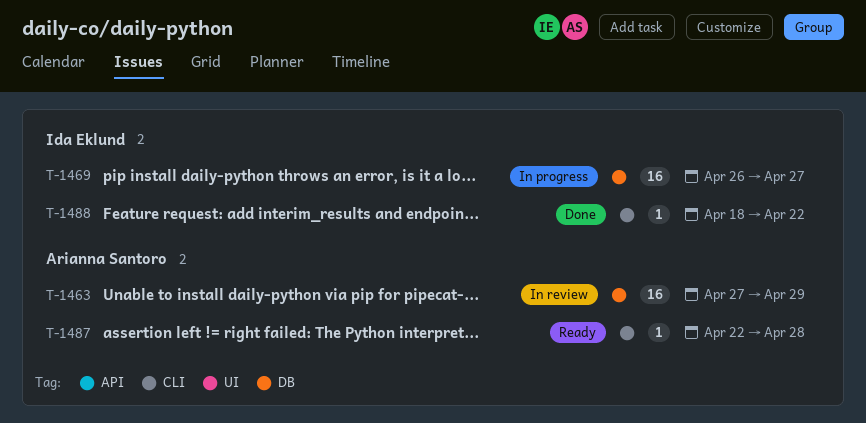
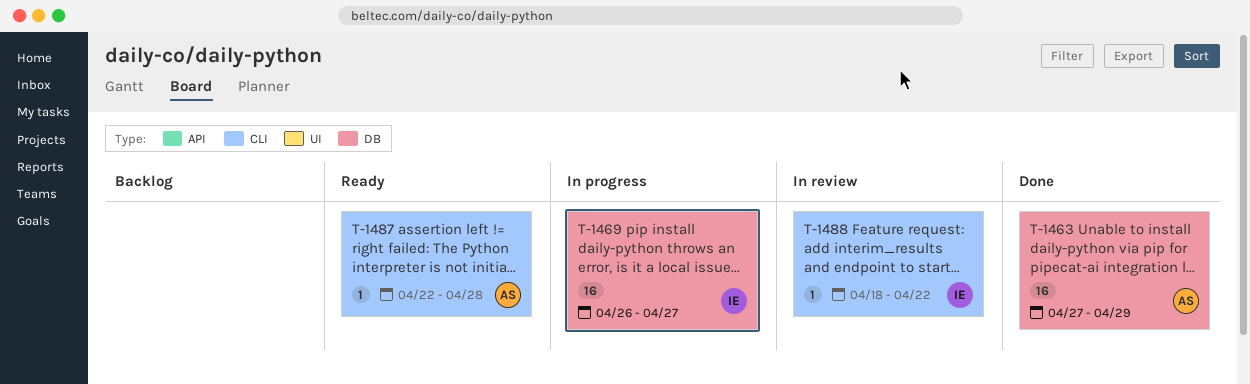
T-1463, status: In review -> Done
T-1488, status: Done -> In review

